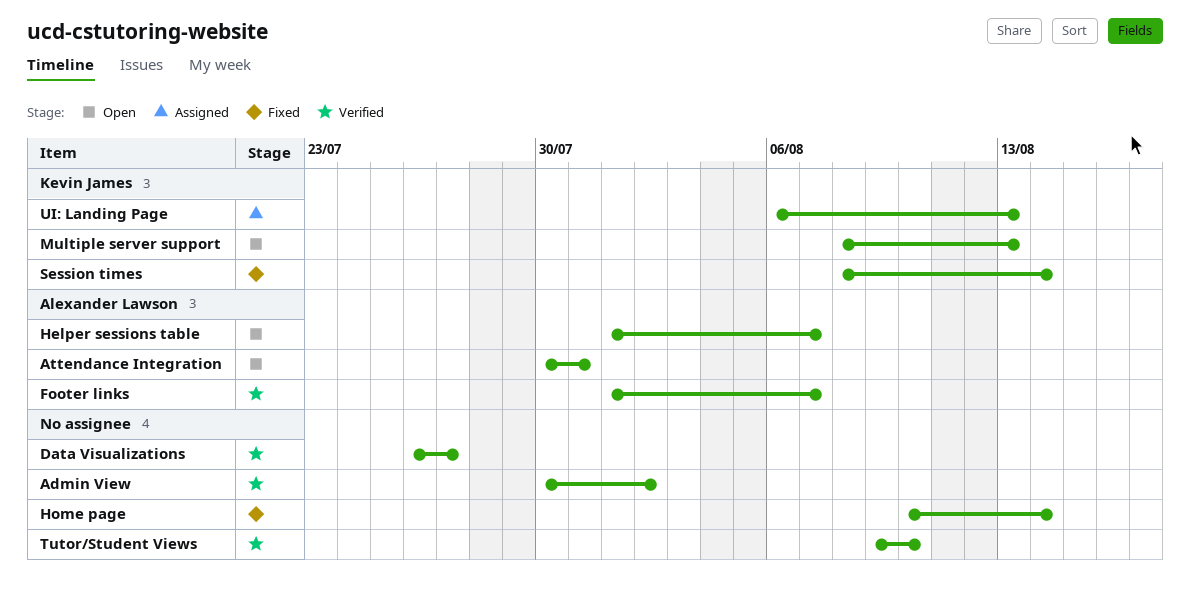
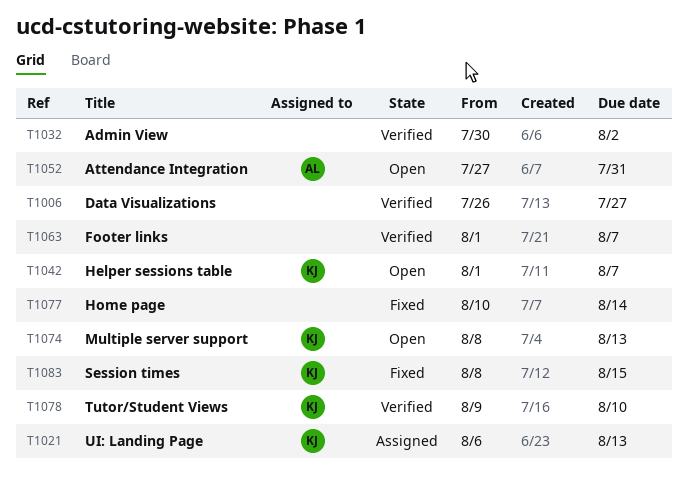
Attendance Integration, start: Jul 30 -> Jul 27
Footer links, owner: Alexander Lawson -> none
Helper sessions table, owner: Alexander Lawson -> Kevin James
Session times, due: Aug 14 -> Aug 15
Tutor/Student Views, owner: none -> Kevin James

